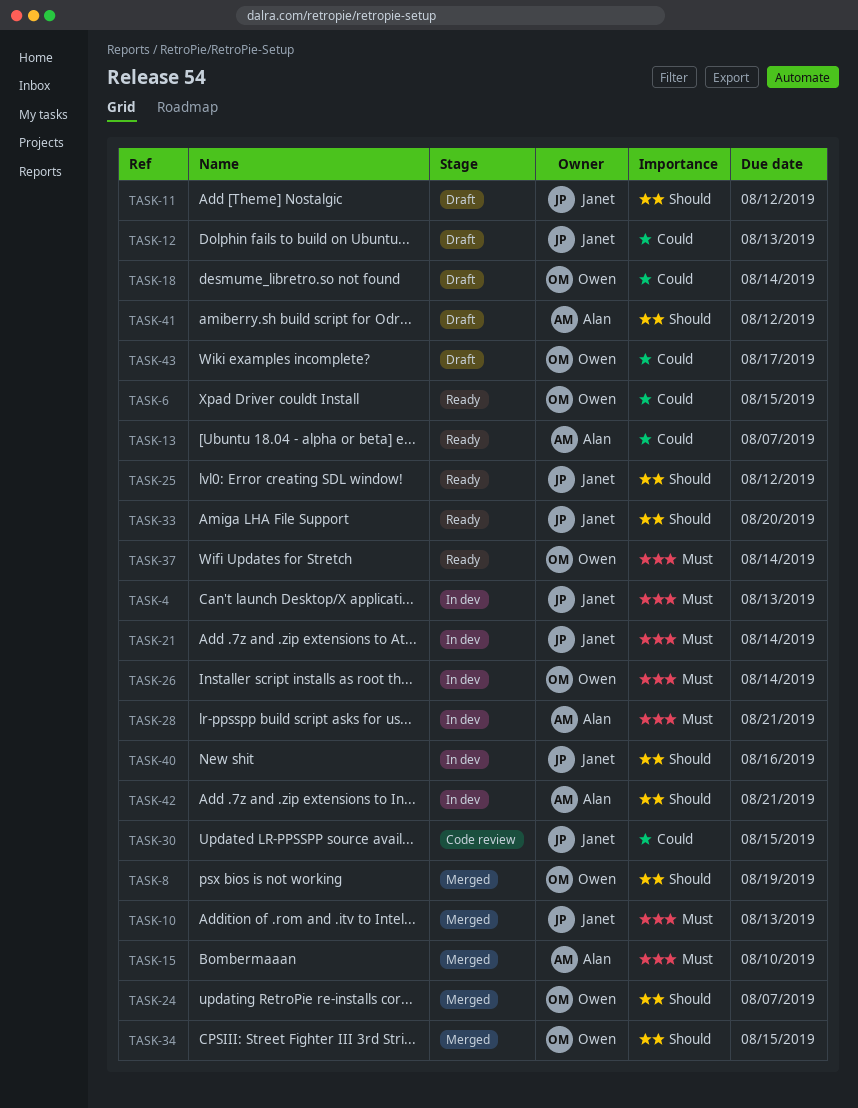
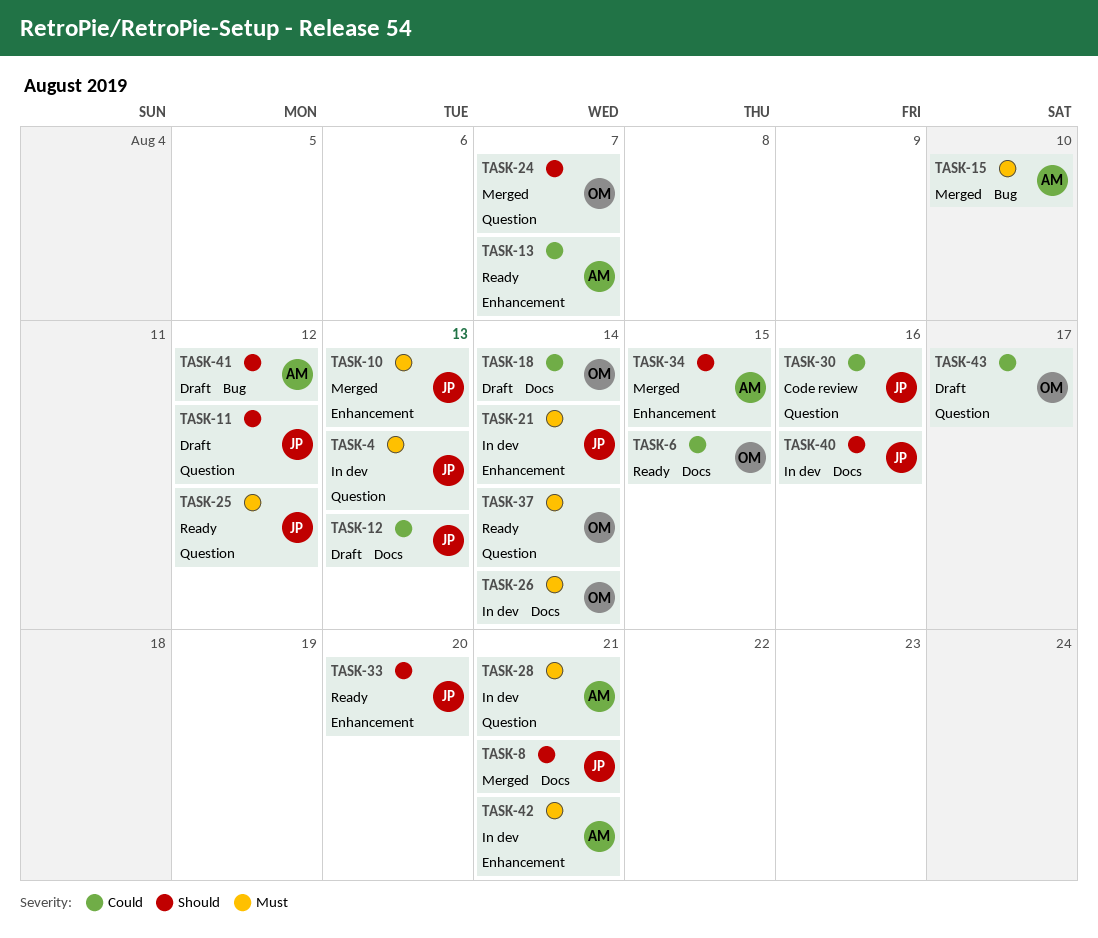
TASK-8, owner: Owen -> Janet
TASK-8, due: Aug 19 -> Aug 21
TASK-25, priority: Should -> Must
TASK-30, due: Aug 15 -> Aug 16
TASK-34, owner: Owen -> Alan
TASK-42, priority: Should -> Must

